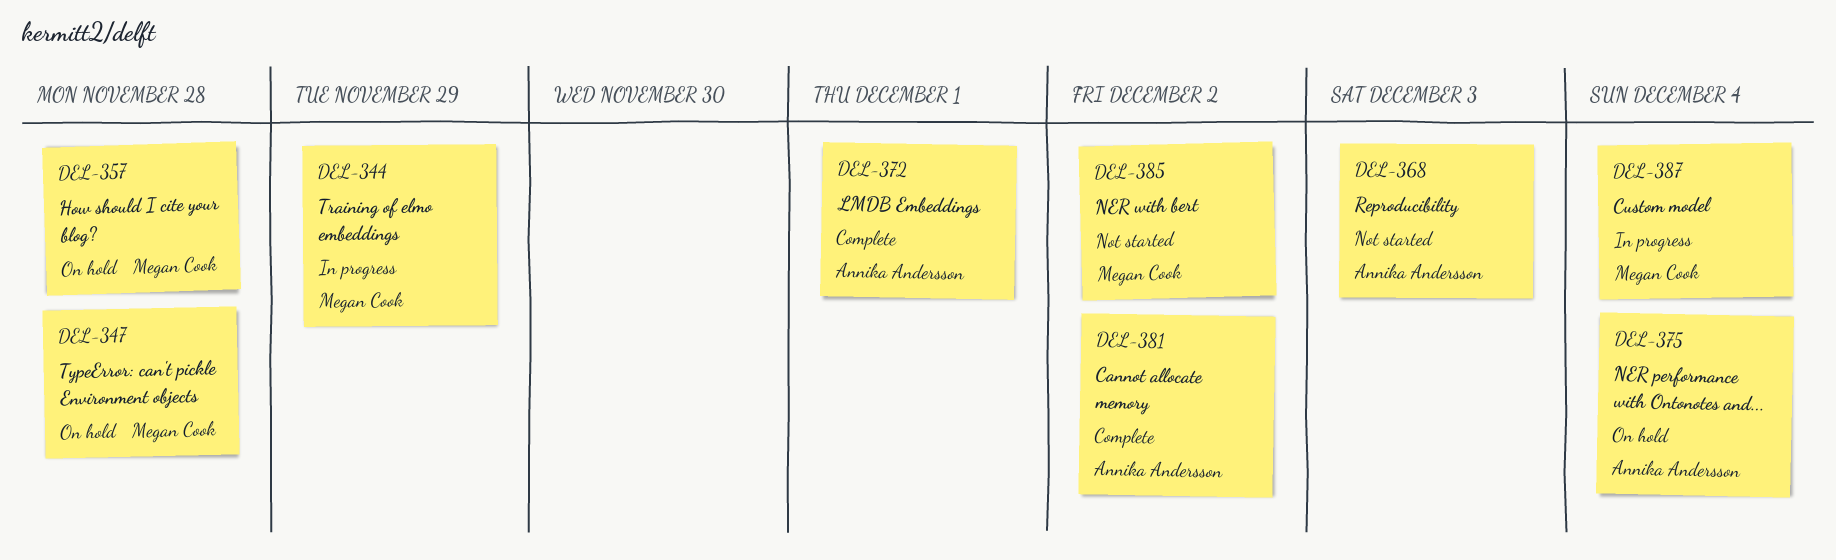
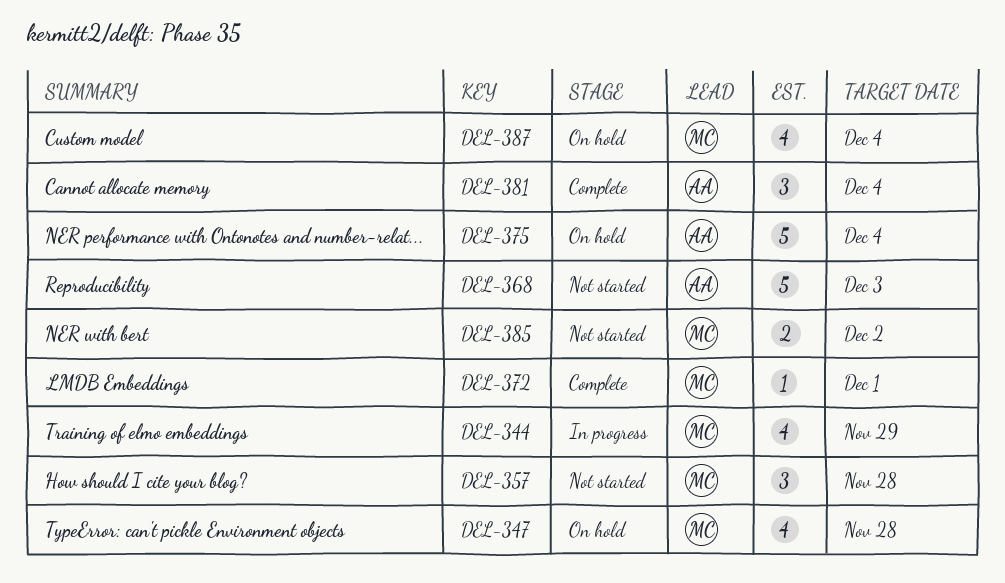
DEL-357, status: On hold -> Not started
DEL-372, owner: Annika Andersson -> Megan Cook
DEL-381, due: Dec 2 -> Dec 4
DEL-387, status: In progress -> On hold

